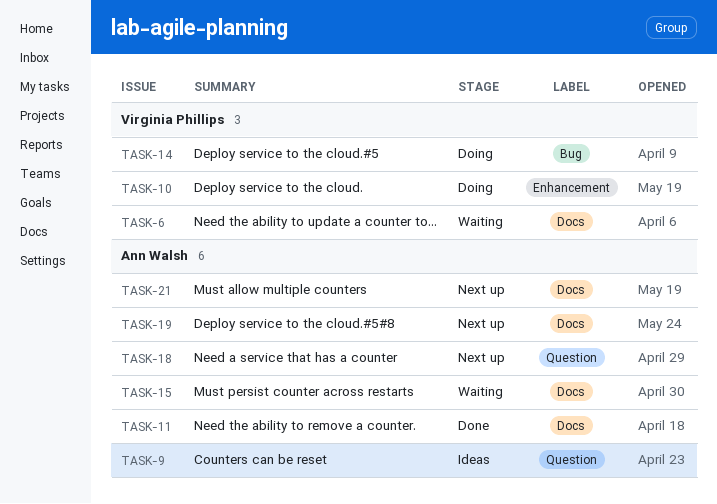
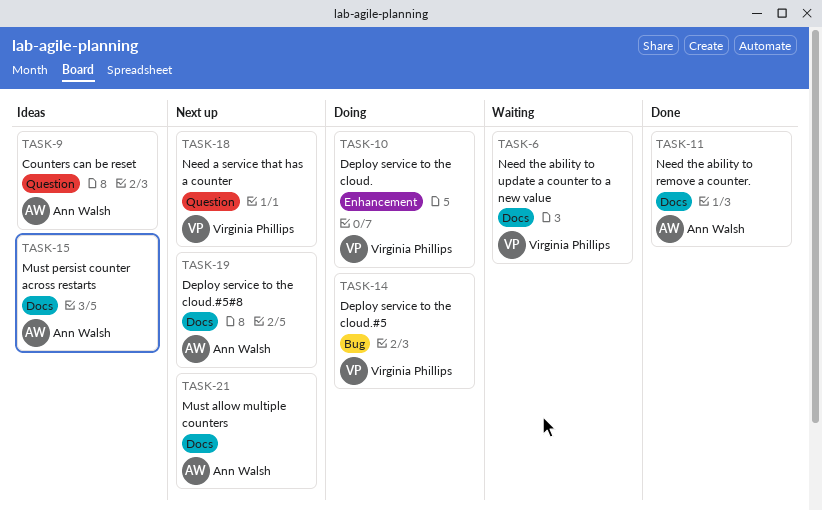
TASK-15, status: Waiting -> Ideas
TASK-18, owner: Ann Walsh -> Virginia Phillips

